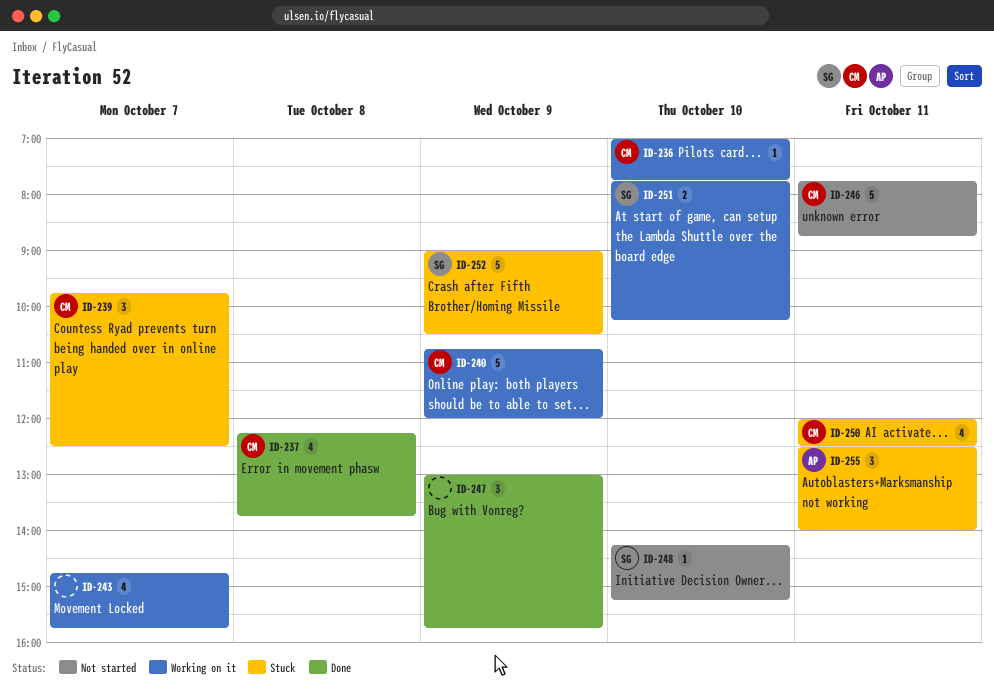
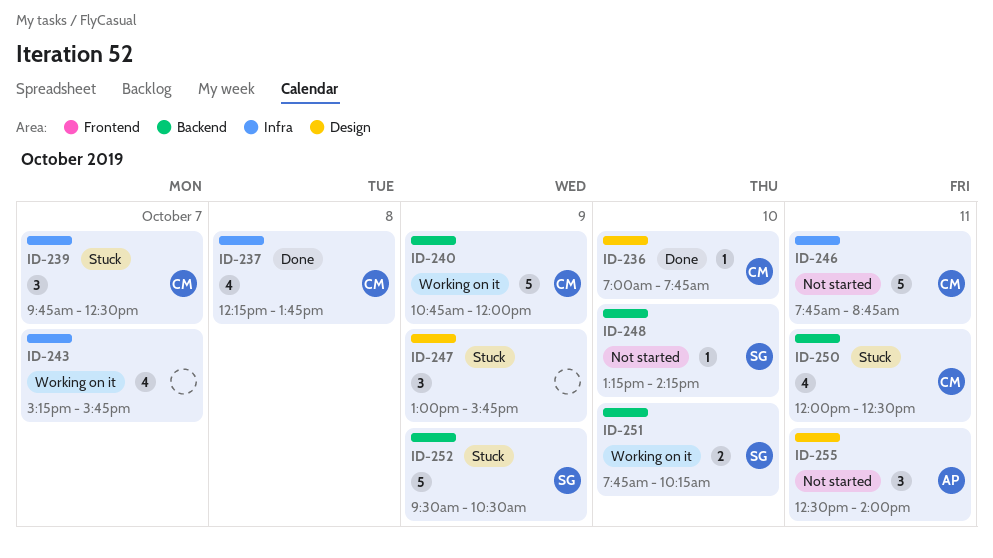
ID-236, status: Working on it -> Done
ID-243, begins: 14:45 -> 15:15
ID-247, status: Done -> Stuck
ID-248, begins: 14:15 -> 13:15
ID-248, ends: 15:15 -> 14:15
ID-252, begins: 09:00 -> 09:30
ID-255, status: Stuck -> Not started

